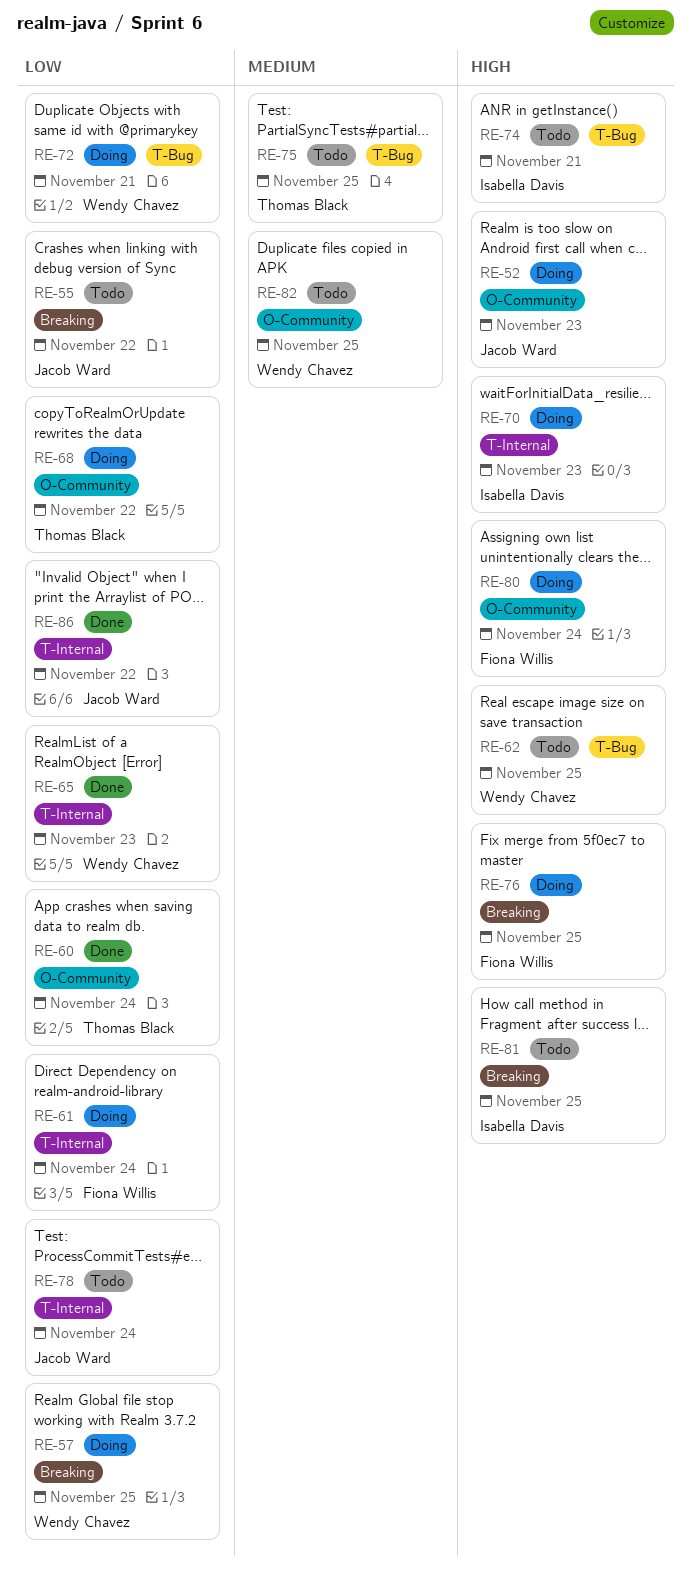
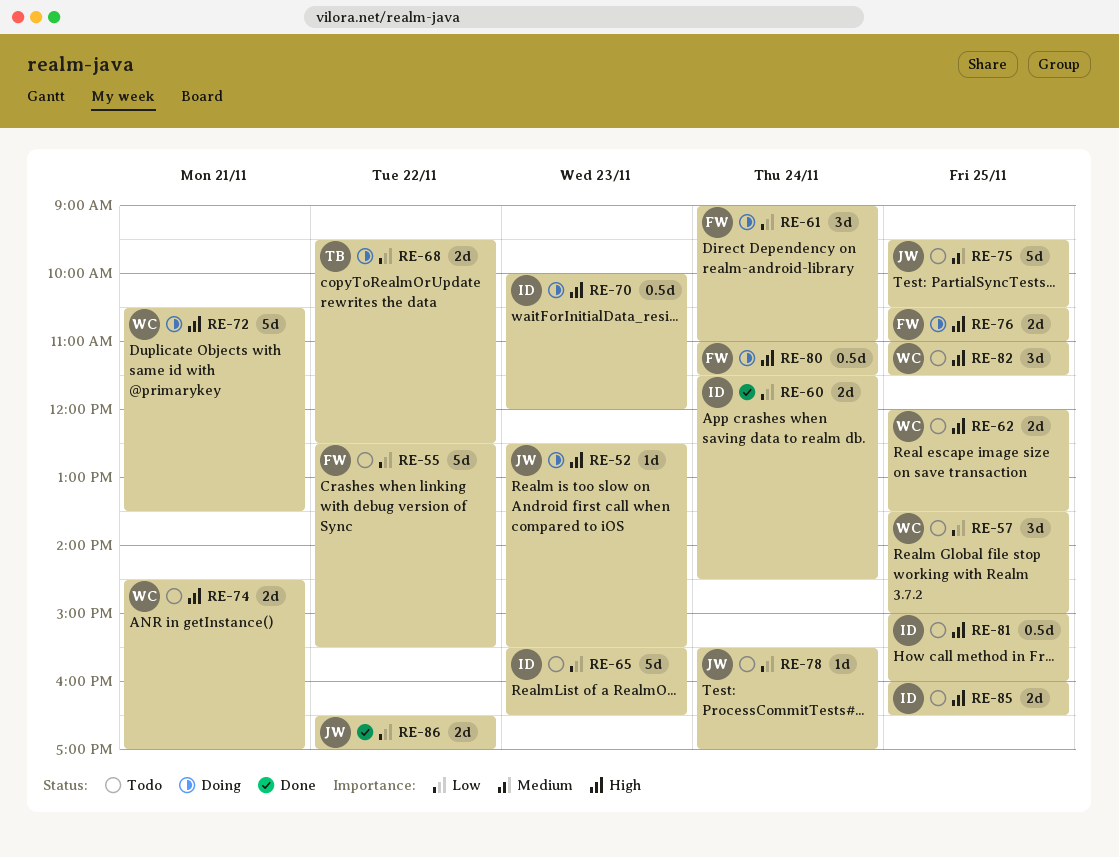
RE-55, owner: Jacob Ward -> Fiona Willis
RE-57, status: Doing -> Todo
RE-60, owner: Thomas Black -> Isabella Davis
RE-65, status: Done -> Todo
RE-65, owner: Wendy Chavez -> Isabella Davis
RE-72, priority: Low -> High
RE-74, owner: Isabella Davis -> Wendy Chavez
RE-75, owner: Thomas Black -> Jacob Ward
RE-82, priority: Medium -> High
RE-85: none -> present

